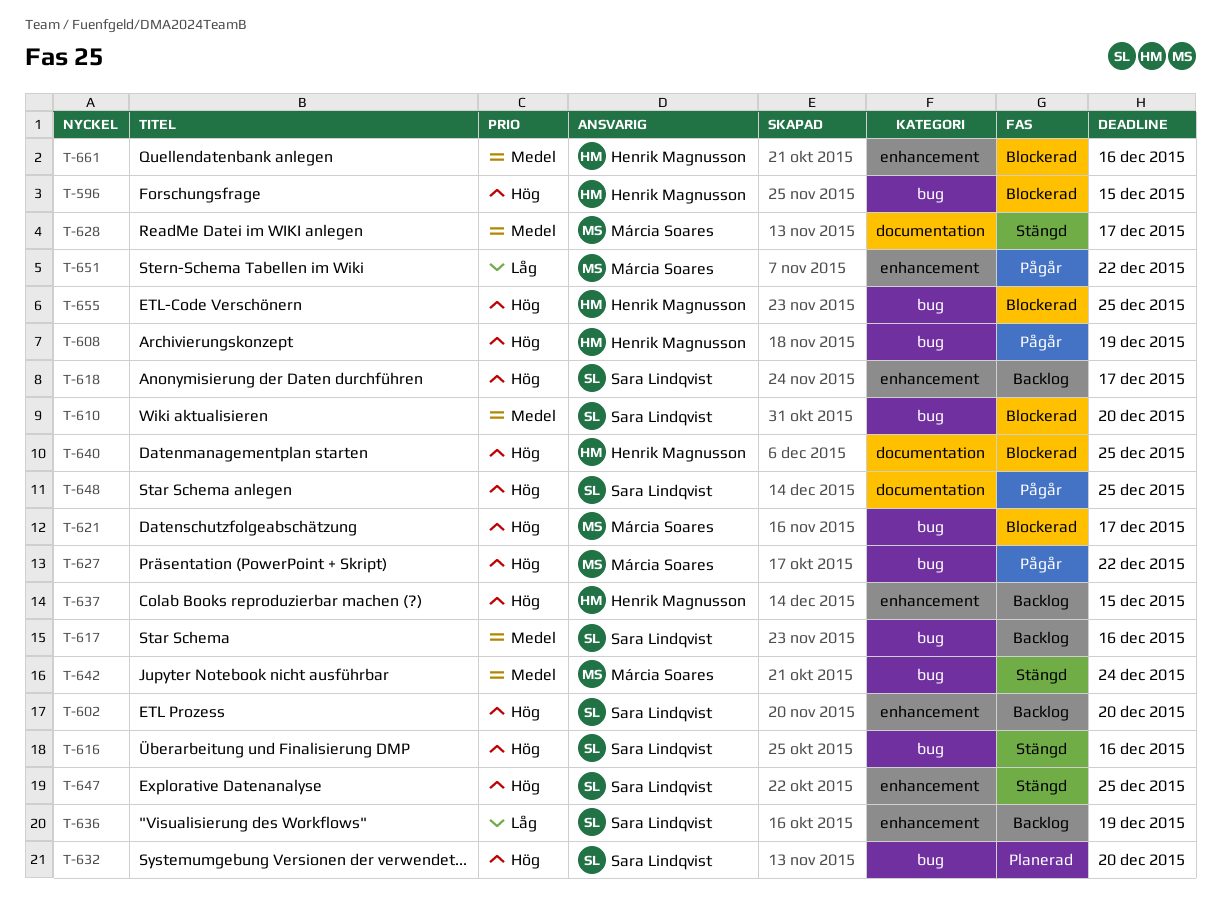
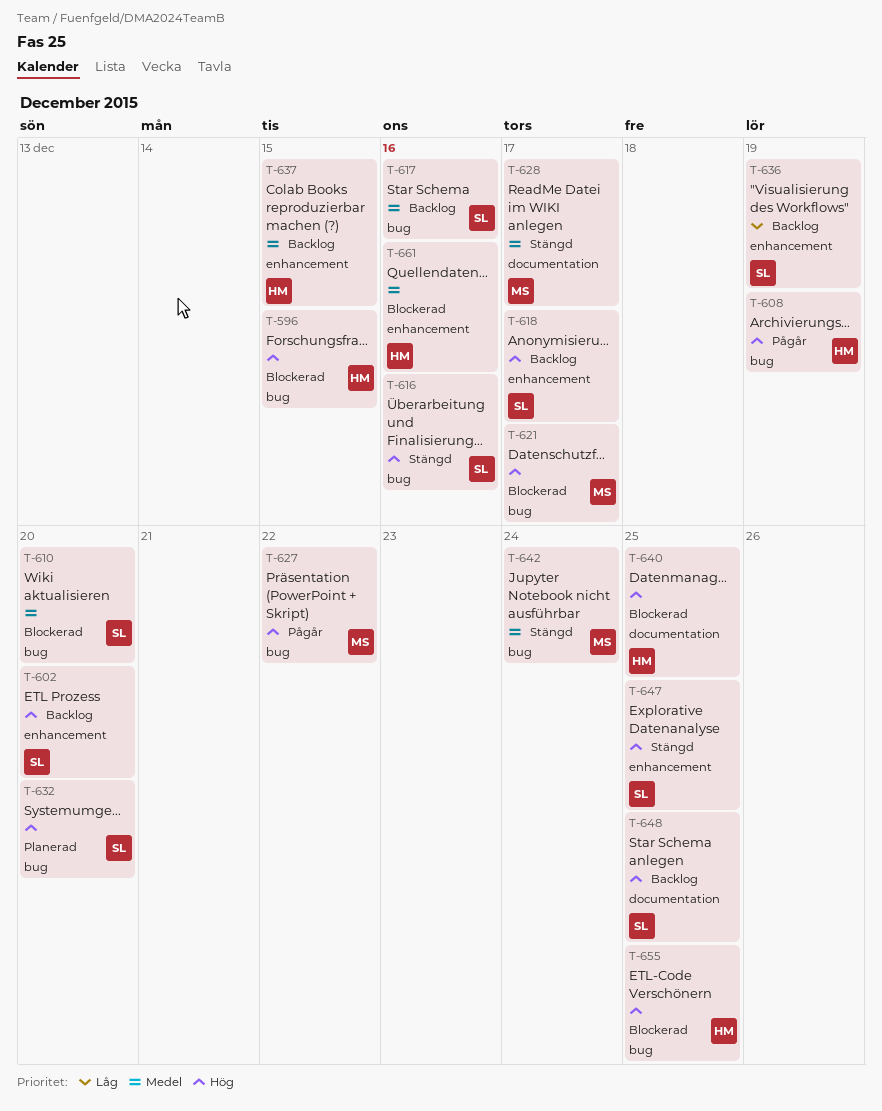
T-637, priority: Hög -> Medel
T-648, status: Pågår -> Backlog
T-651: present -> none

